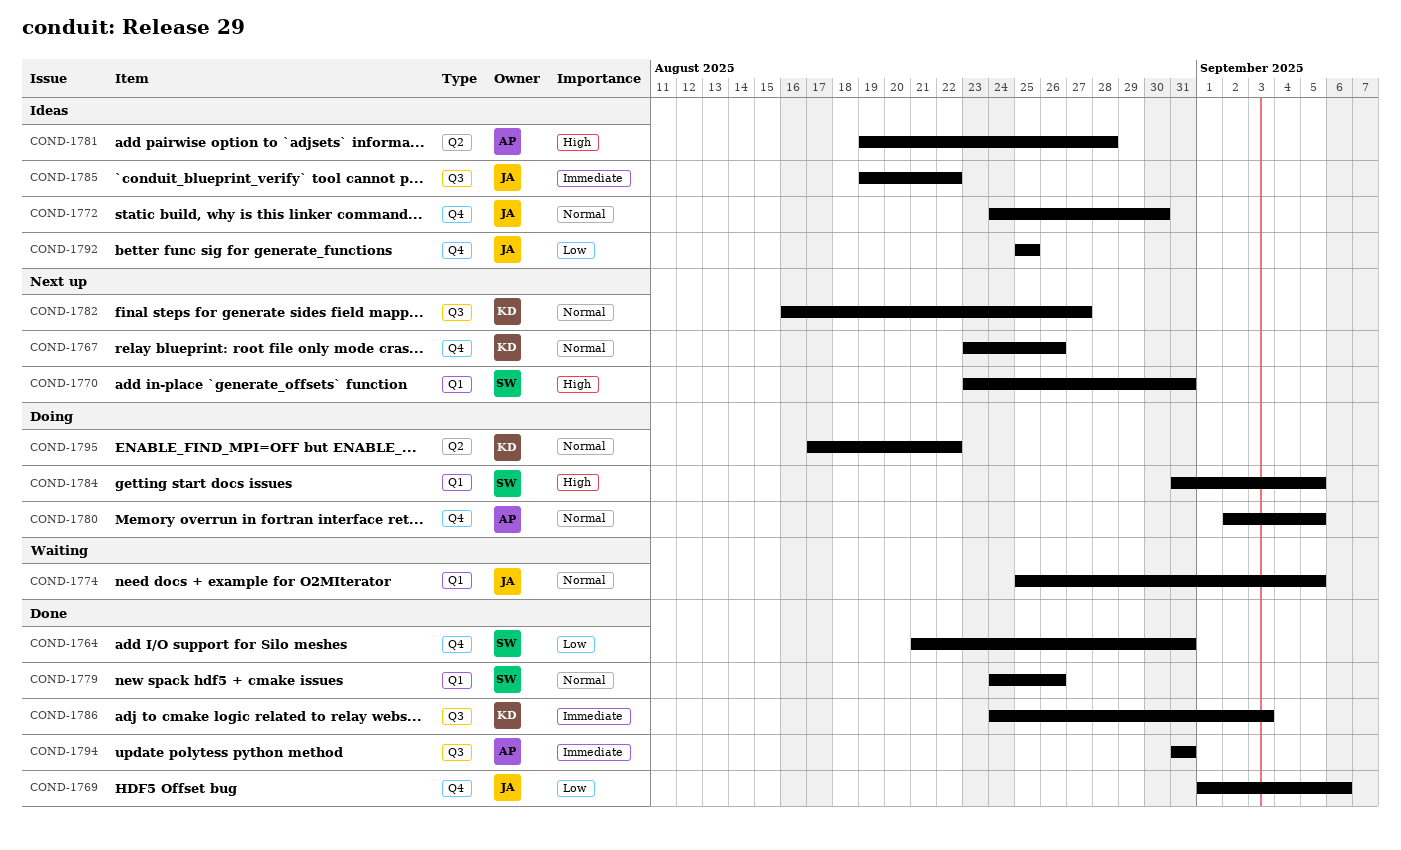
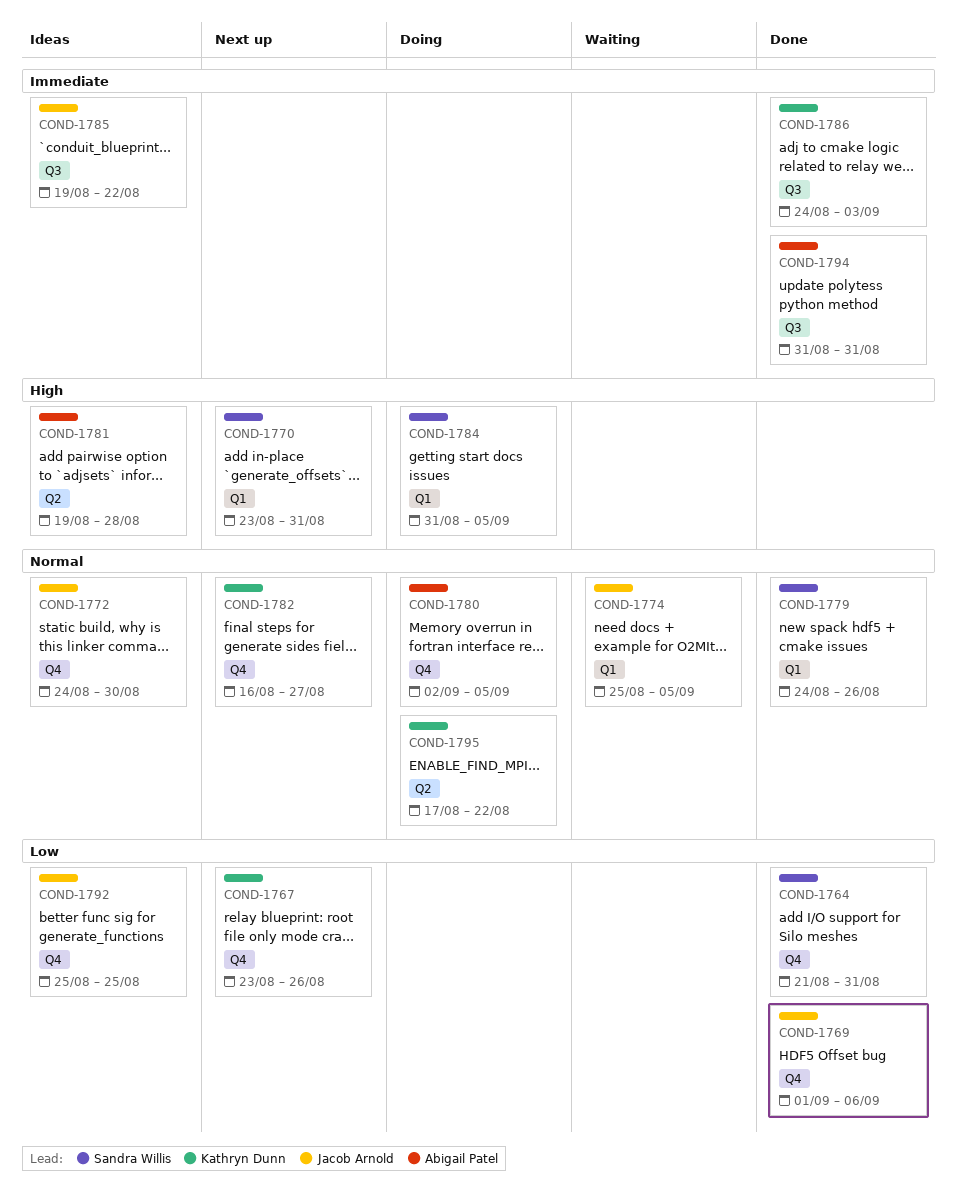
COND-1767, priority: Normal -> Low
COND-1782, label: Q3 -> Q4

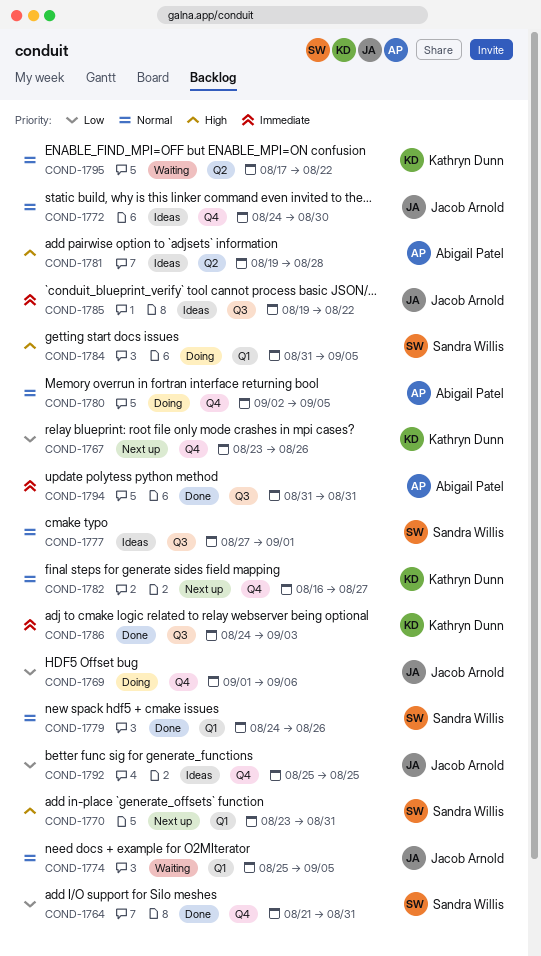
COND-1769, status: Done -> Doing
COND-1777: none -> present
COND-1795, status: Doing -> Waiting

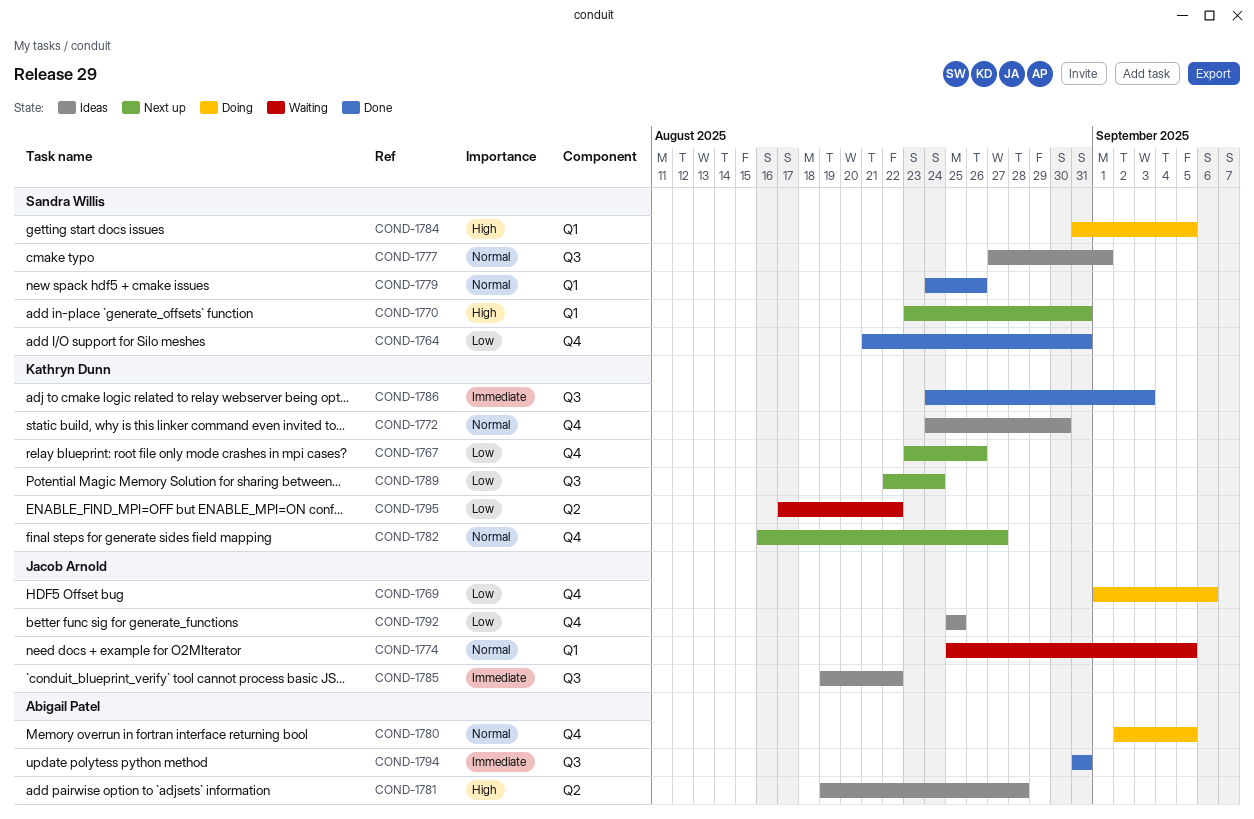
COND-1772, owner: Jacob Arnold -> Kathryn Dunn
COND-1789: none -> present
COND-1795, priority: Normal -> Low

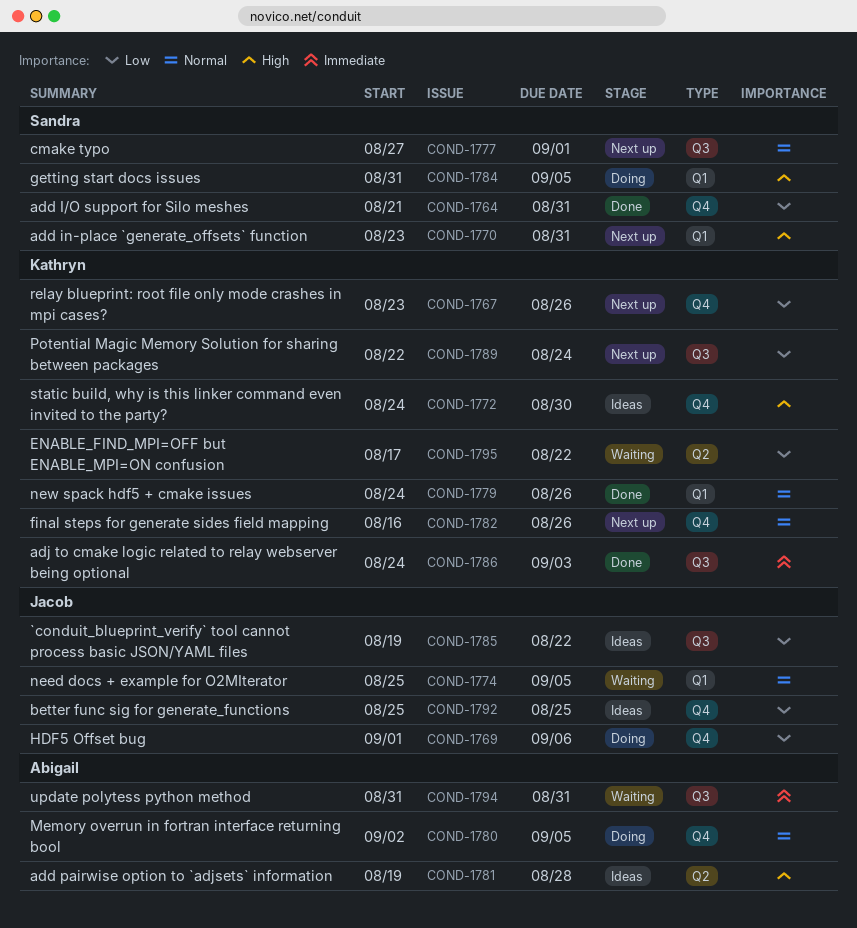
COND-1772, priority: Normal -> High
COND-1777, status: Ideas -> Next up
COND-1779, owner: Sandra Willis -> Kathryn Dunn
COND-1782, due: Aug 27 -> Aug 26
COND-1785, priority: Immediate -> Low
COND-1794, status: Done -> Waiting

